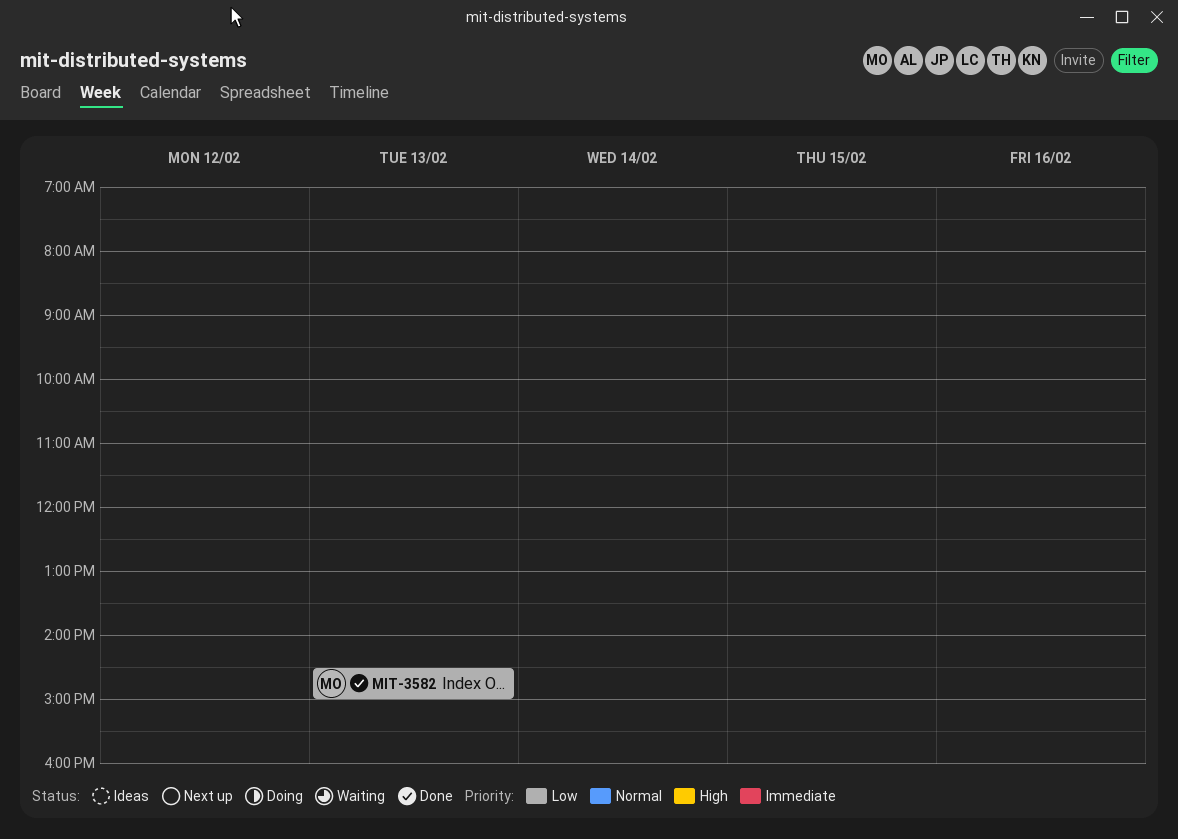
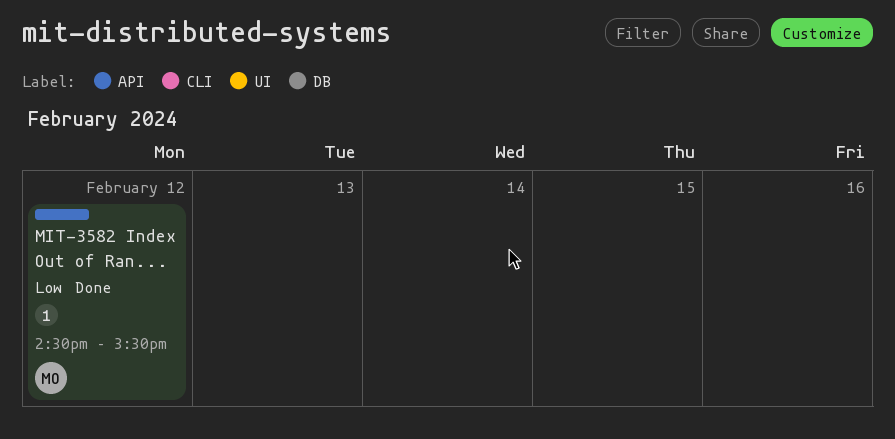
MIT-3582, day: Feb 13 -> Feb 12
MIT-3582, ends: 15:00 -> 15:30

